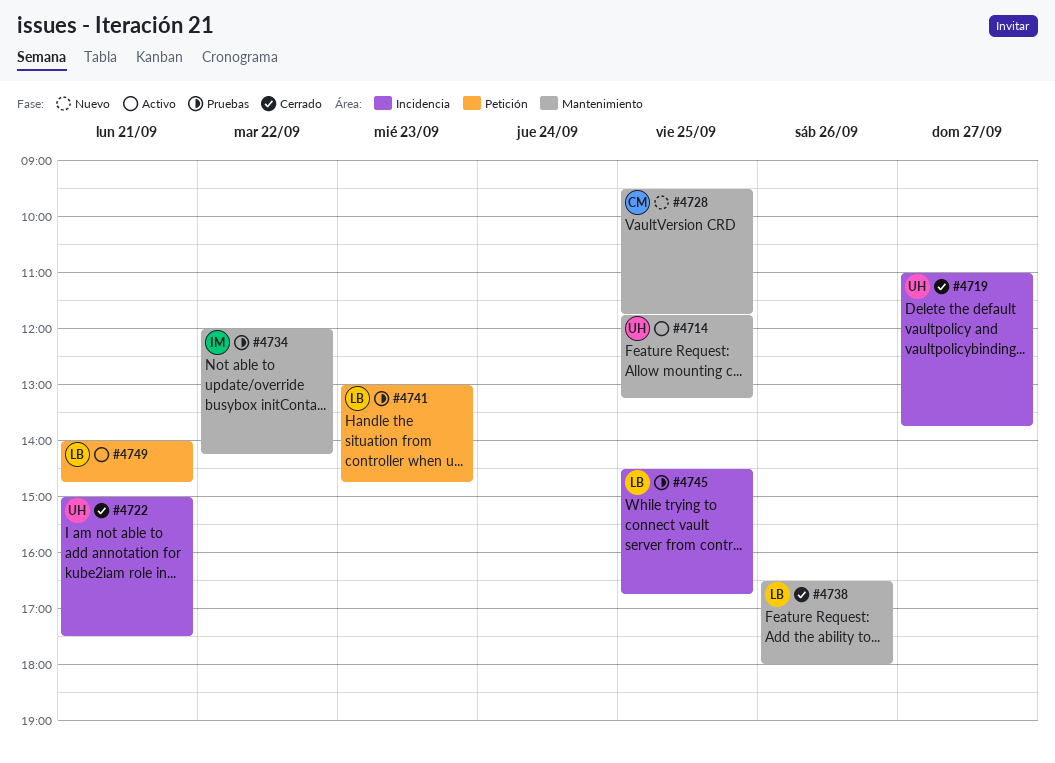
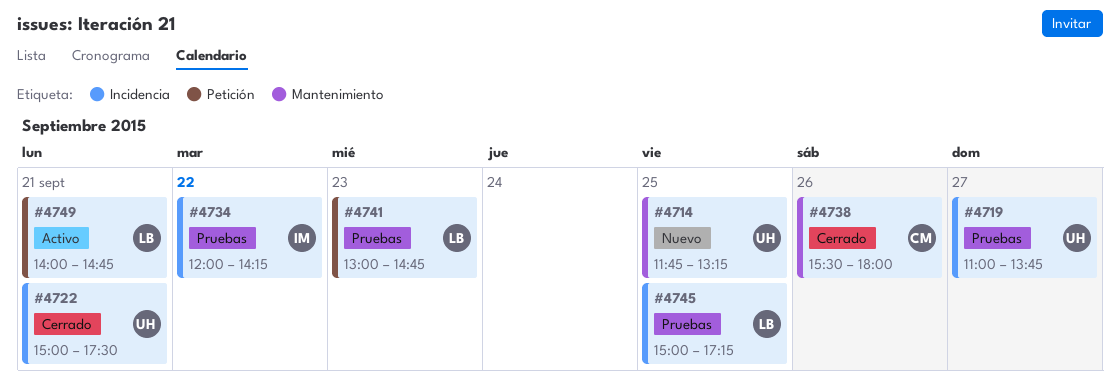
#4714, status: Activo -> Nuevo
#4719, status: Cerrado -> Pruebas
#4728: present -> none
#4734, label: Mantenimiento -> Incidencia
#4738, owner: LB -> CM
#4738, begins: 16:30 -> 15:30
#4745, begins: 14:30 -> 15:00
#4745, ends: 16:45 -> 17:15

